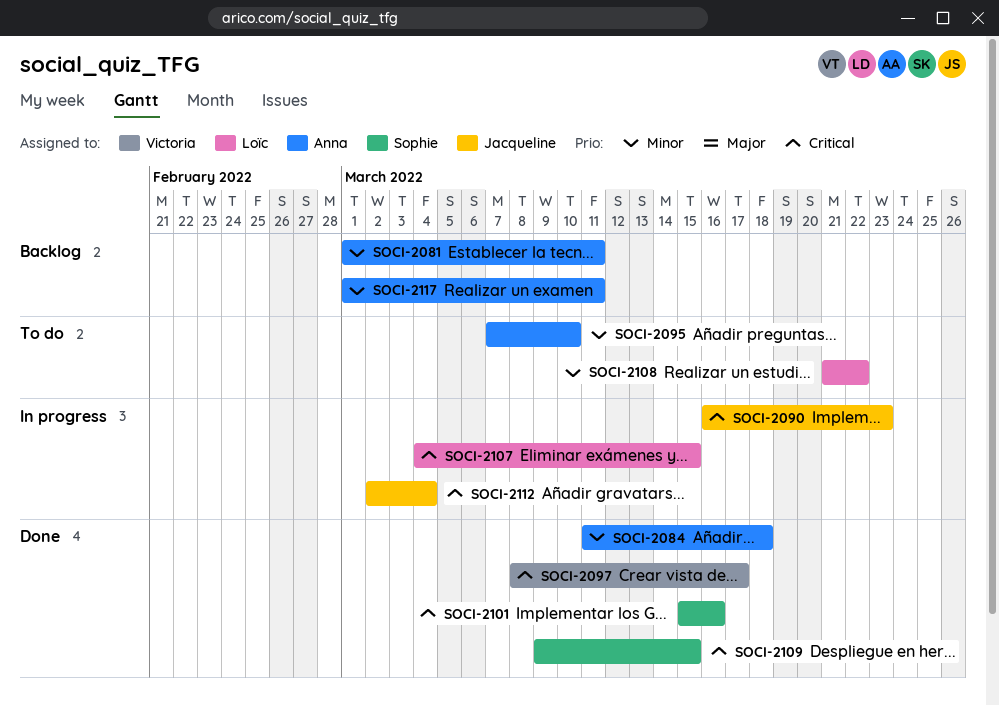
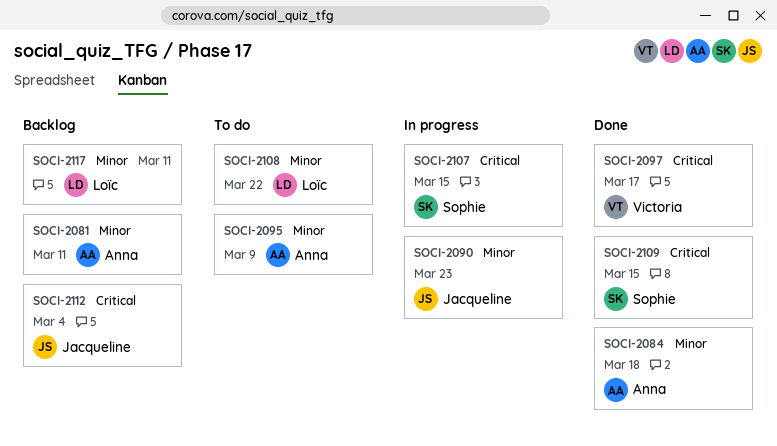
SOCI-2090, priority: Critical -> Minor
SOCI-2095, due: Mar 10 -> Mar 9
SOCI-2101: present -> none
SOCI-2107, owner: Loïc -> Sophie
SOCI-2112, status: In progress -> Backlog
SOCI-2117, owner: Anna -> Loïc

